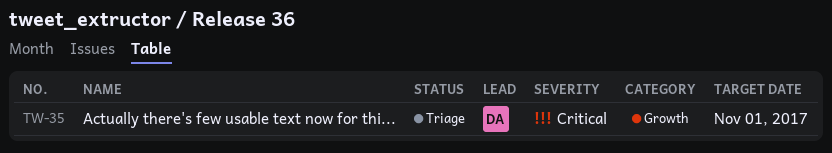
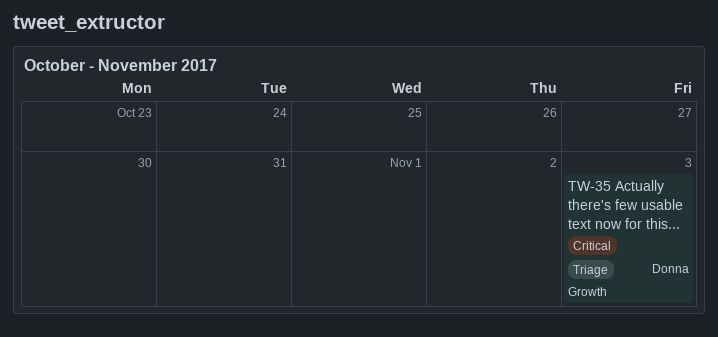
TW-35, due: Nov 1 -> Nov 3

